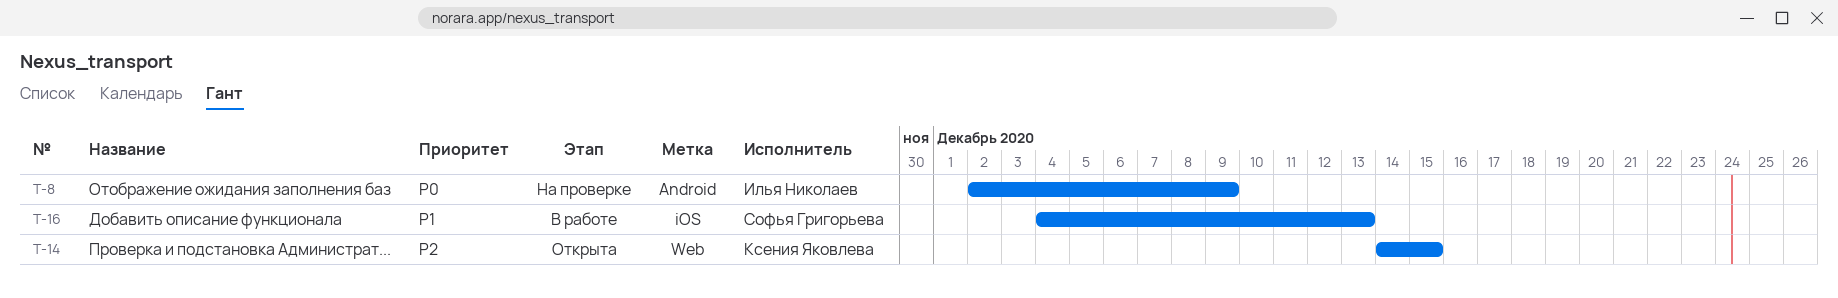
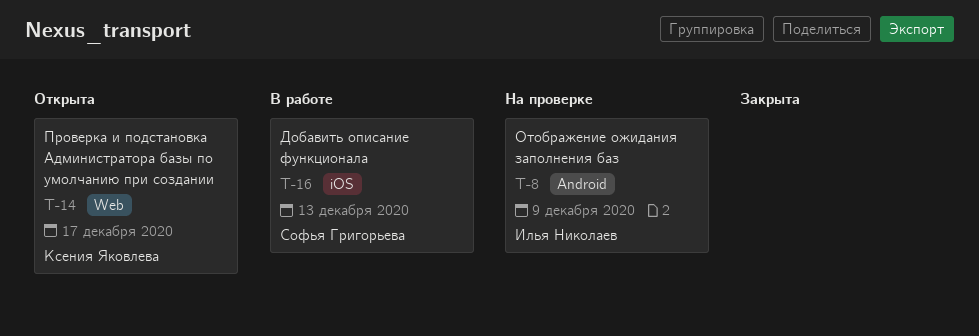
T-14, due: Dec 15 -> Dec 17

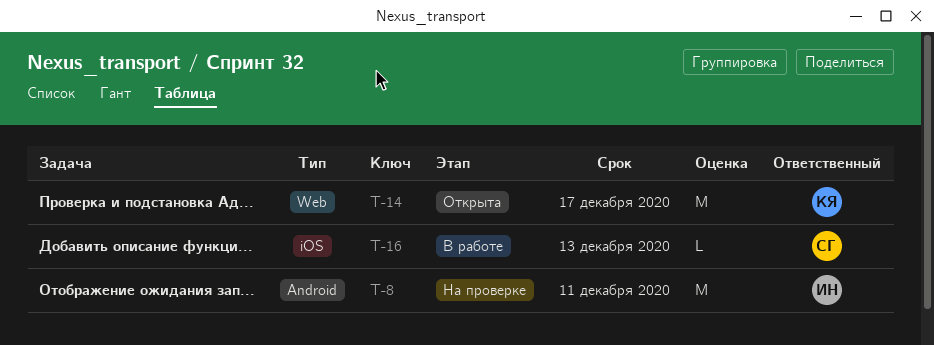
T-8, due: Dec 9 -> Dec 11

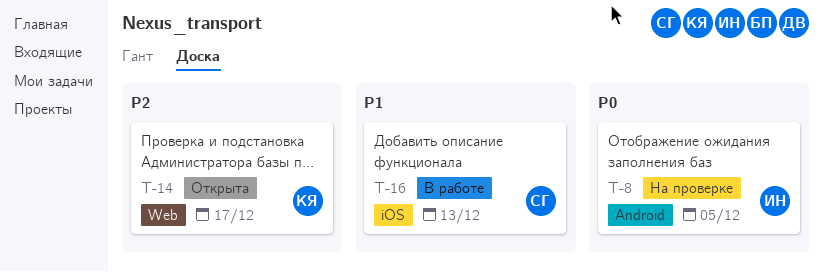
T-8, due: Dec 11 -> Dec 5

